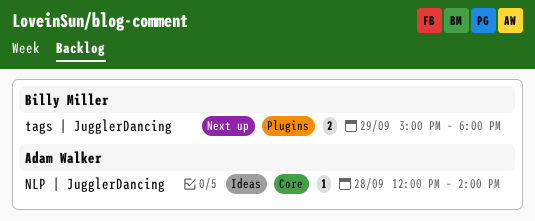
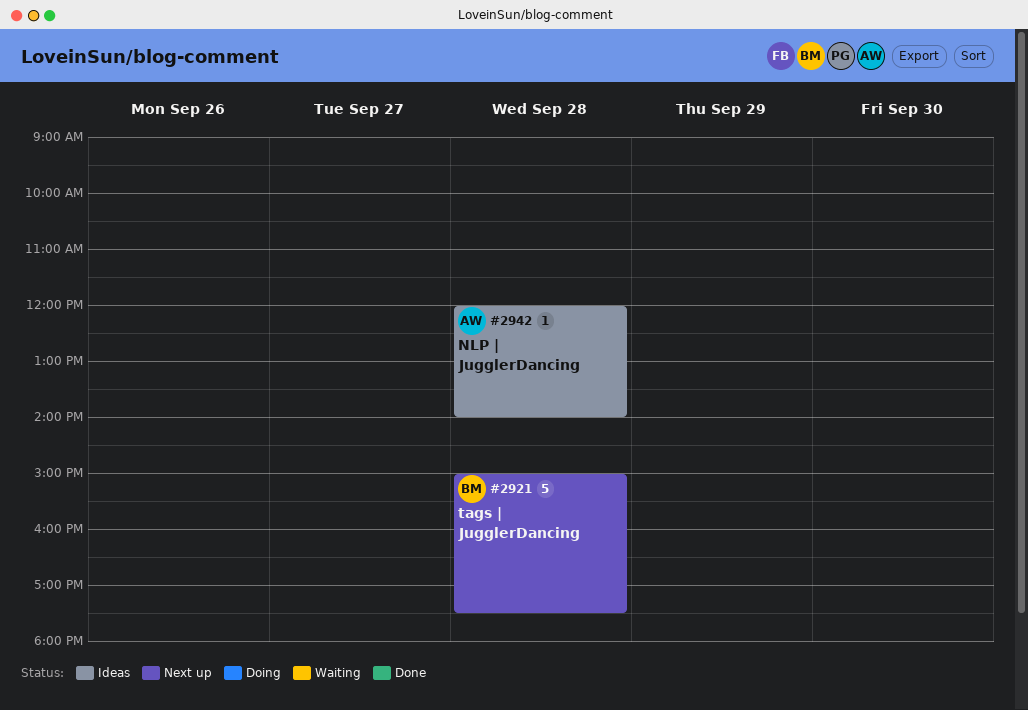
tags | JugglerDancing, estimate: 2 -> 5
tags | JugglerDancing, day: Sep 29 -> Sep 28
tags | JugglerDancing, ends: 18:00 -> 17:30

